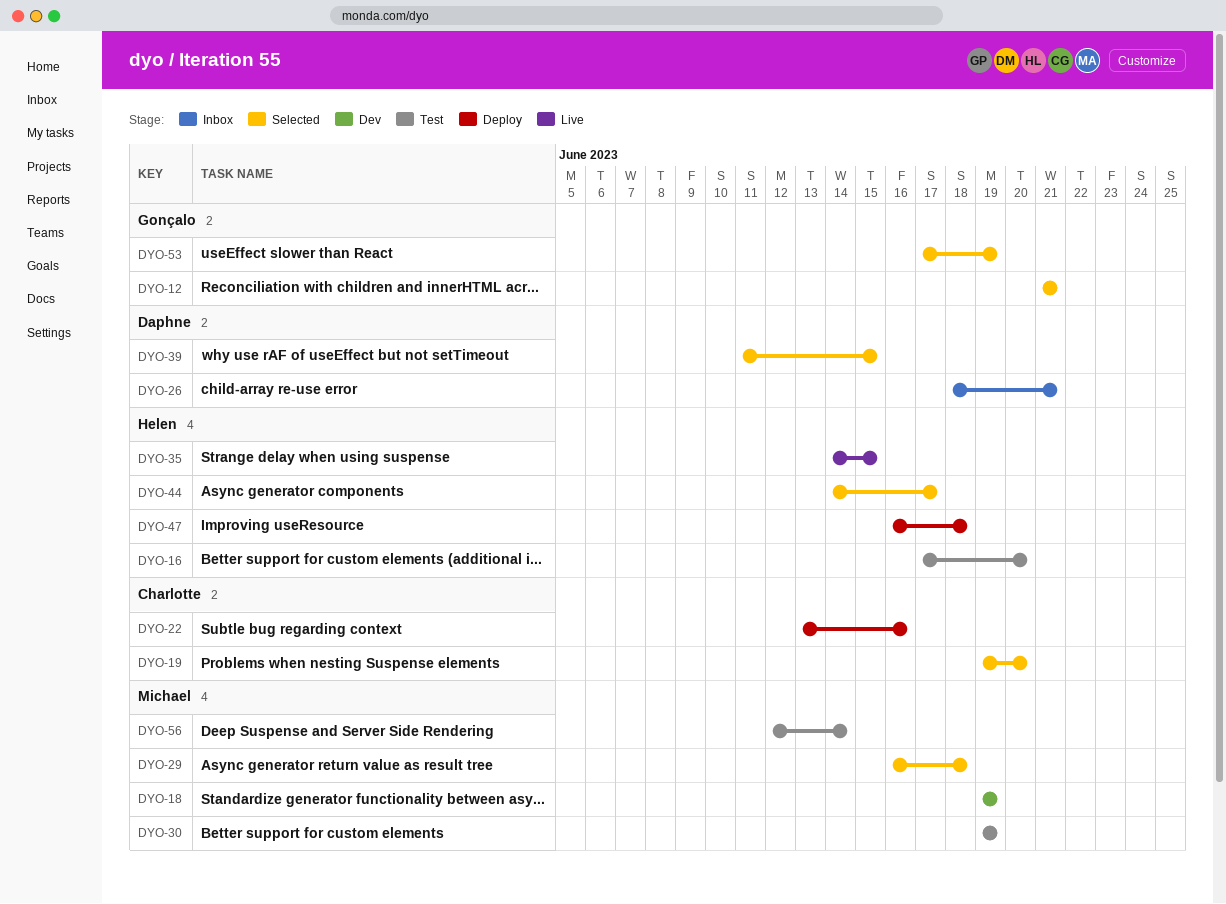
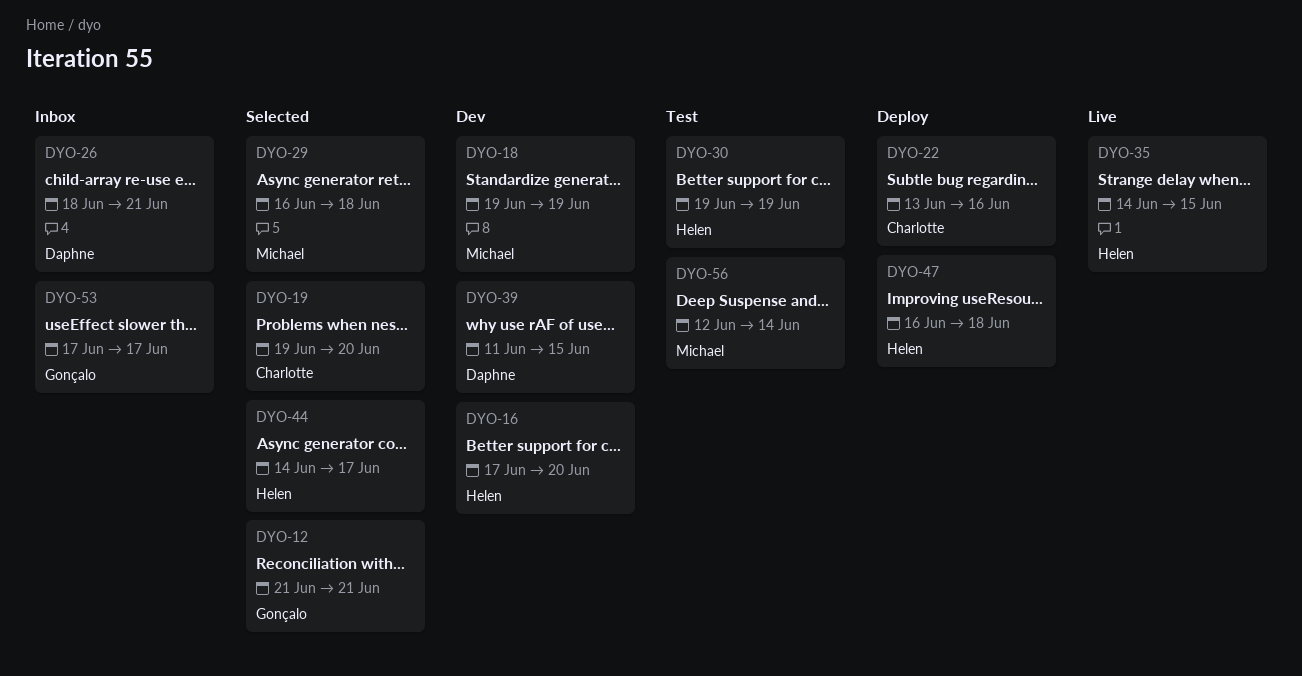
DYO-16, status: Test -> Dev
DYO-30, owner: Michael -> Helen
DYO-39, status: Selected -> Dev
DYO-53, status: Selected -> Inbox
DYO-53, due: Jun 19 -> Jun 17

